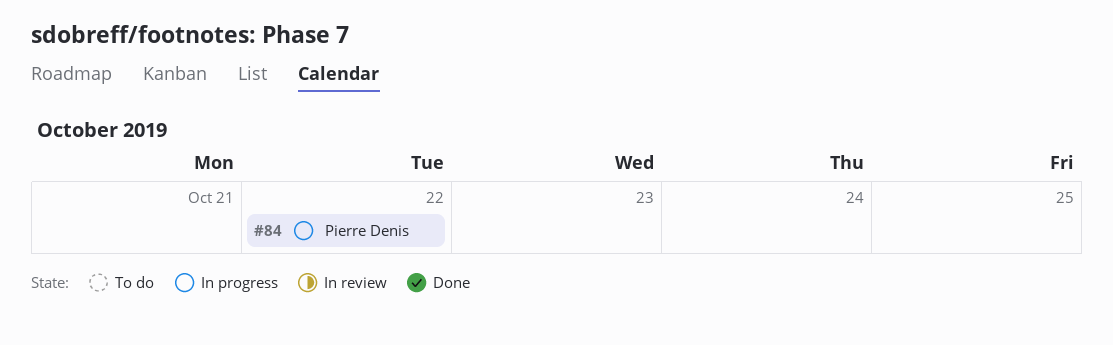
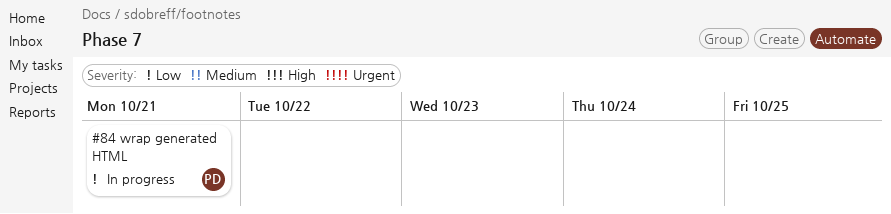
#84, due: Oct 22 -> Oct 21

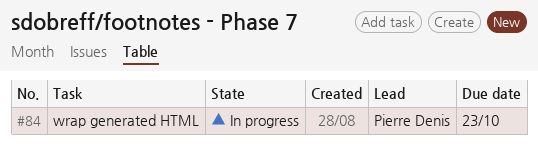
#84, due: Oct 21 -> Oct 23

